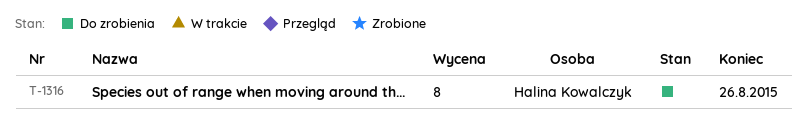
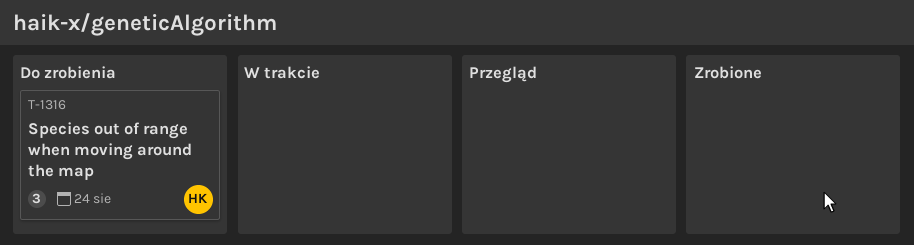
T-1316, estimate: 8 -> 3
T-1316, due: Aug 26 -> Aug 24

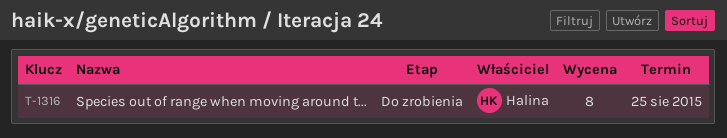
T-1316, estimate: 3 -> 8
T-1316, due: Aug 24 -> Aug 25

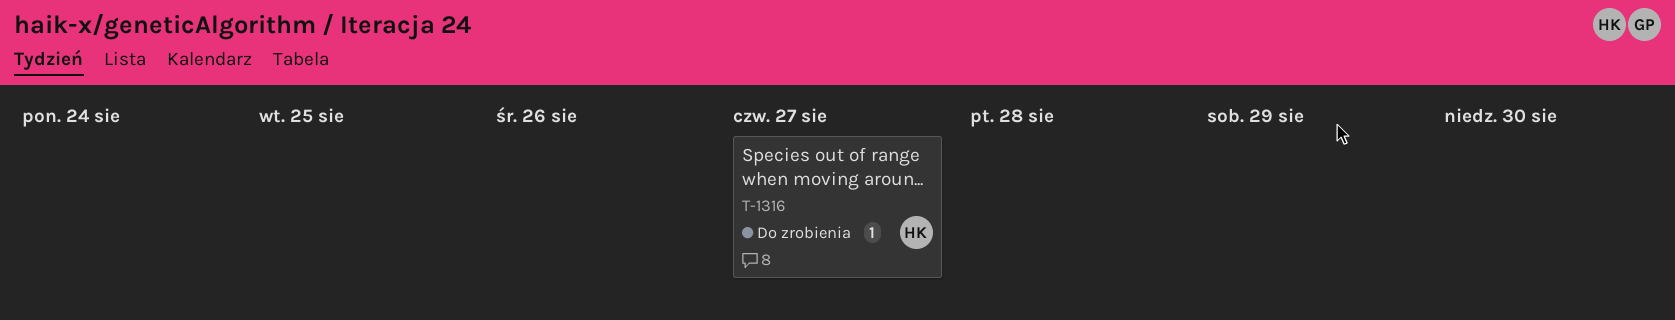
T-1316, estimate: 8 -> 1
T-1316, due: Aug 25 -> Aug 27

